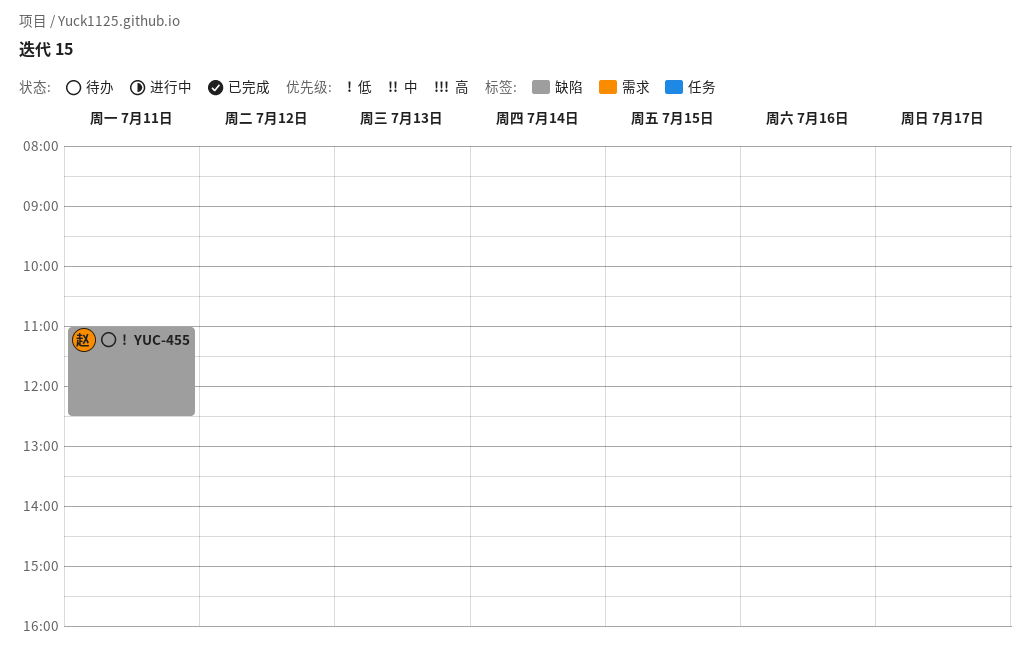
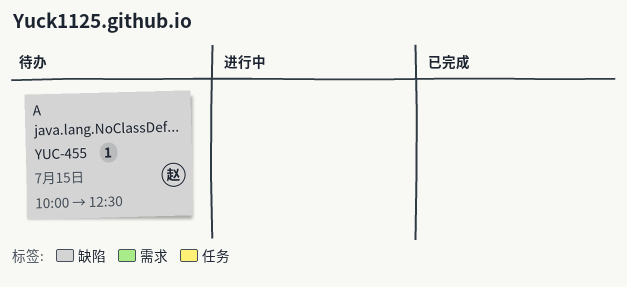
YUC-455, day: Jul 11 -> Jul 15
YUC-455, begins: 11:00 -> 10:00

